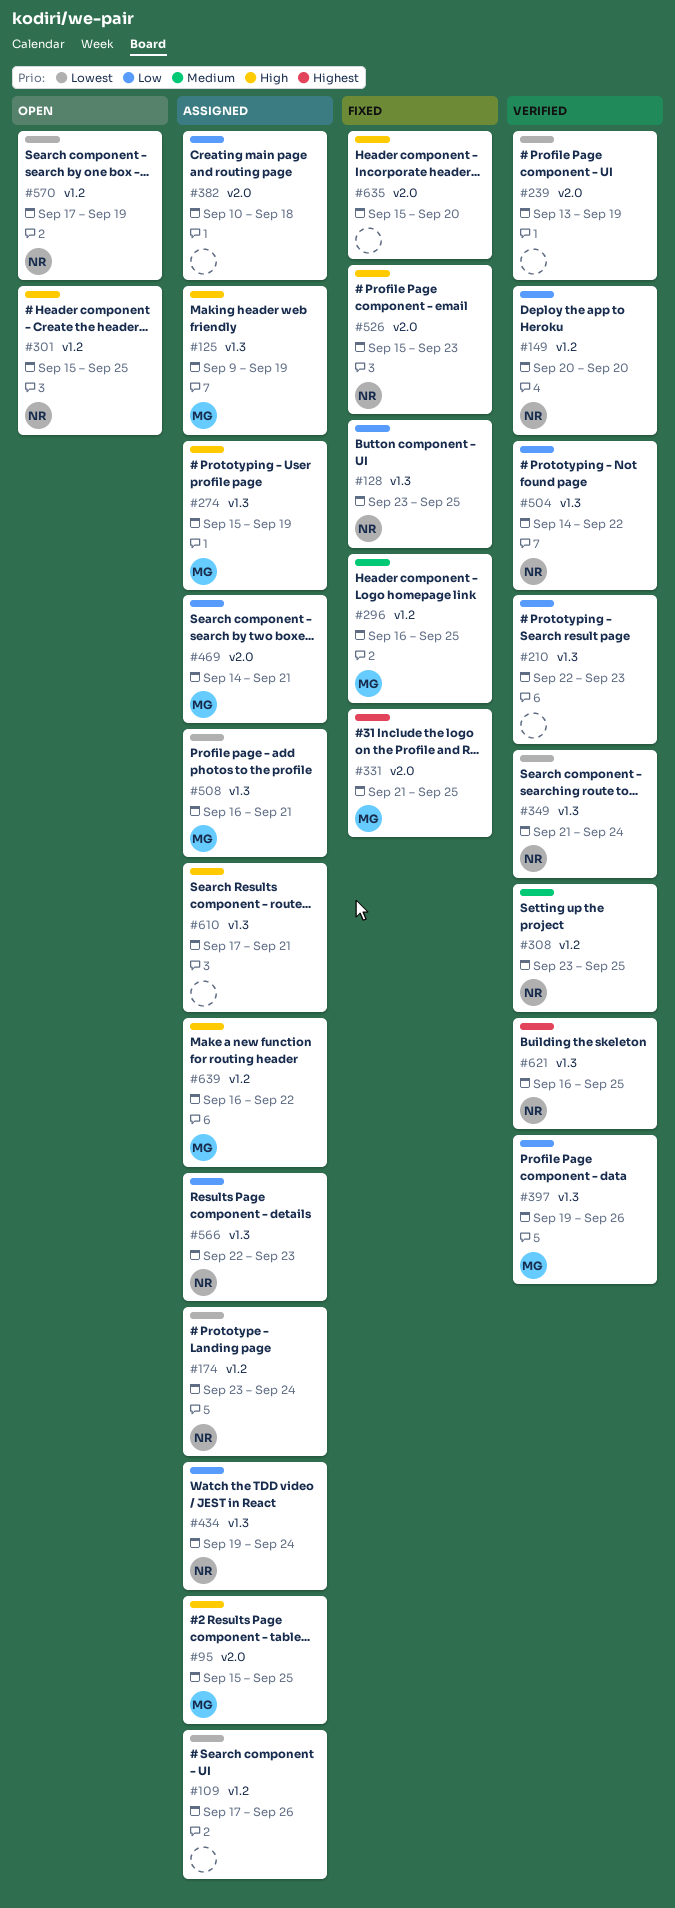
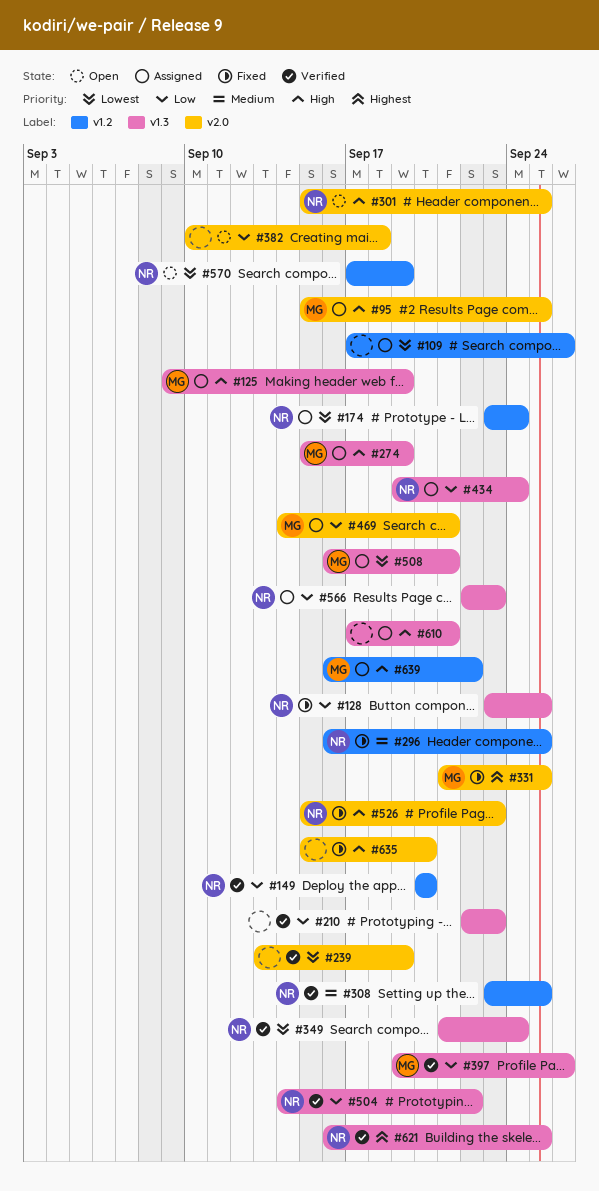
#296, owner: MG -> NR
#301, label: v1.2 -> v2.0
#382, status: Assigned -> Open

